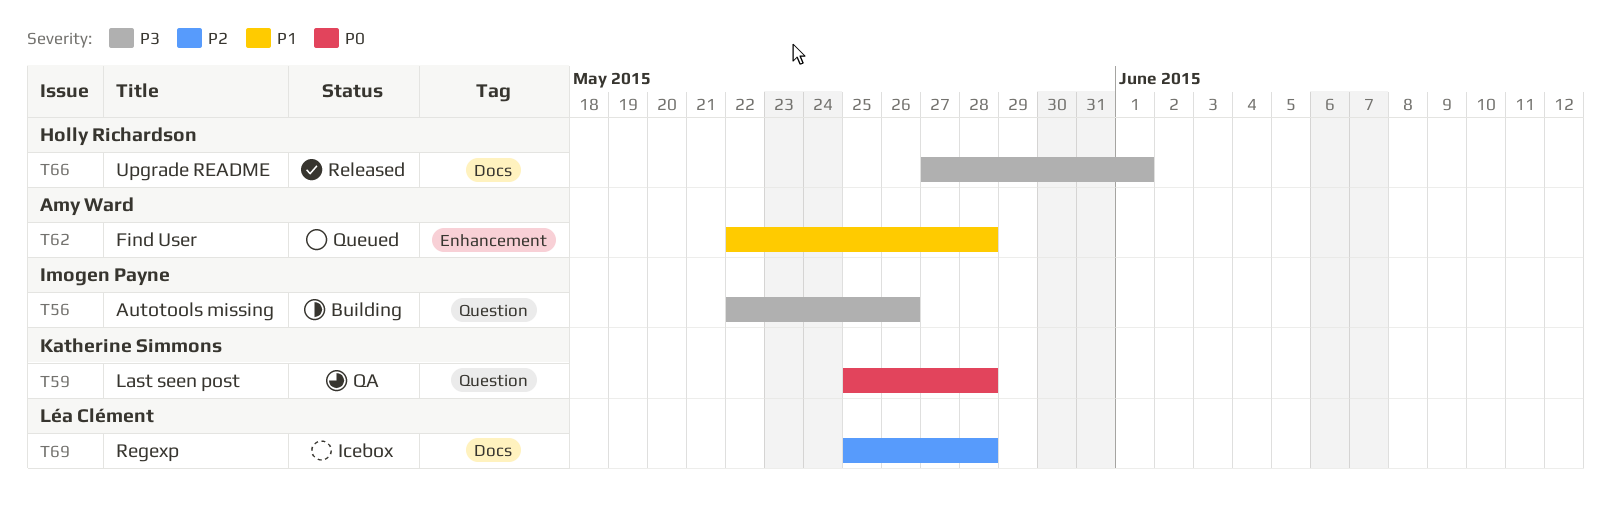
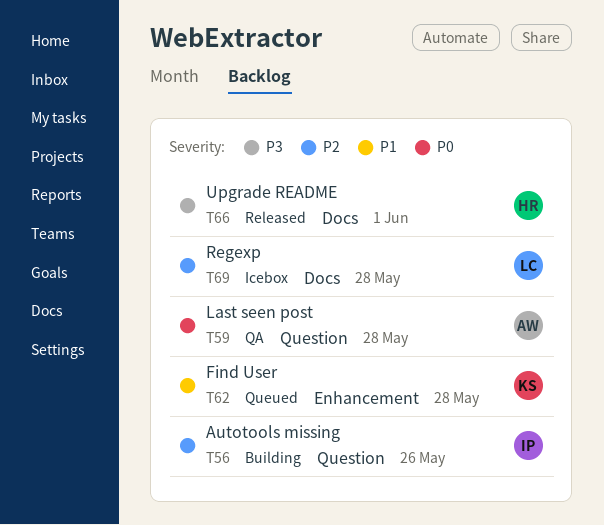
T56, priority: P3 -> P2
T59, owner: Katherine Simmons -> Amy Ward
T62, owner: Amy Ward -> Katherine Simmons

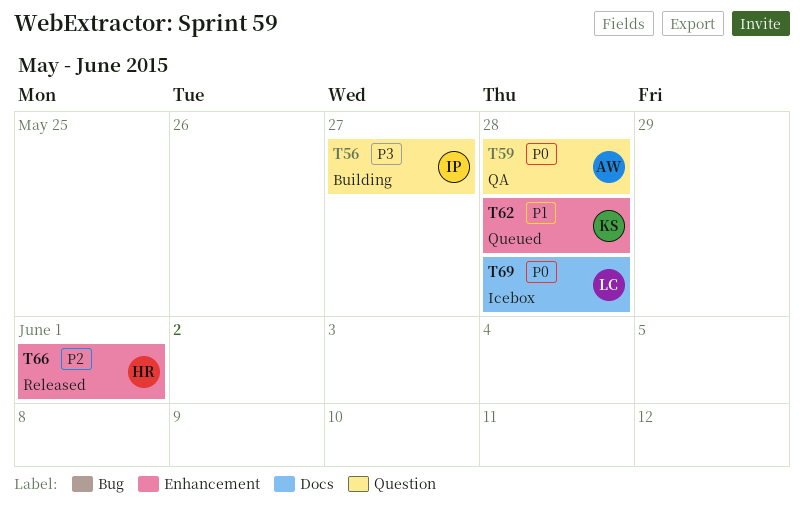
T56, priority: P2 -> P3
T56, due: May 26 -> May 27
T66, priority: P3 -> P2
T66, label: Docs -> Enhancement
T69, priority: P2 -> P0

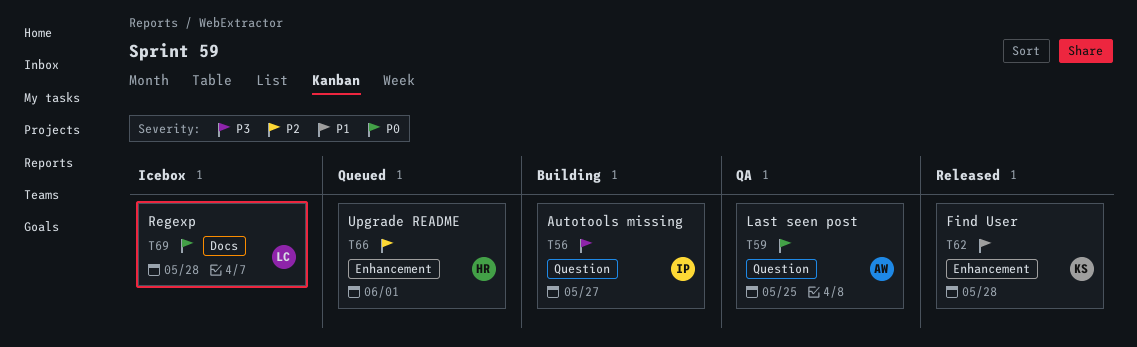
T59, due: May 28 -> May 25
T62, status: Queued -> Released
T66, status: Released -> Queued

